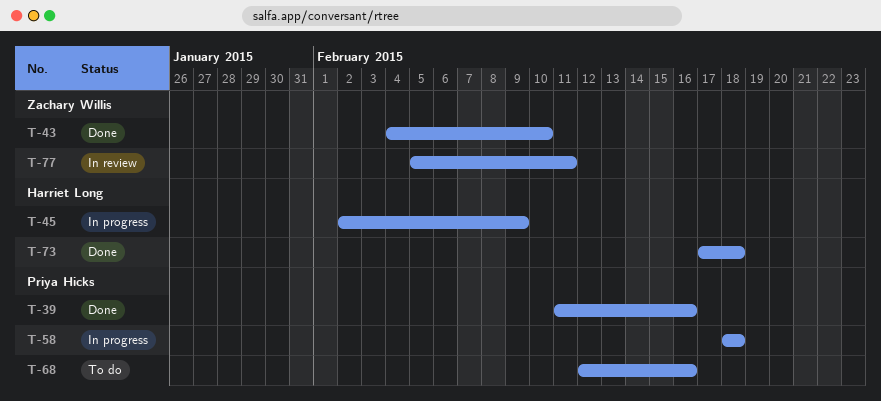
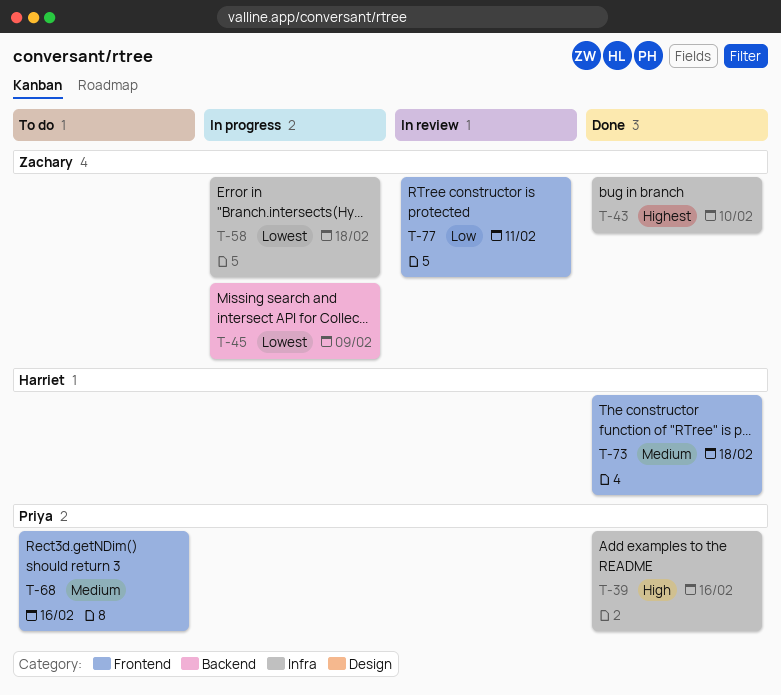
T-45, owner: Harriet Long -> Zachary Willis
T-58, owner: Priya Hicks -> Zachary Willis

